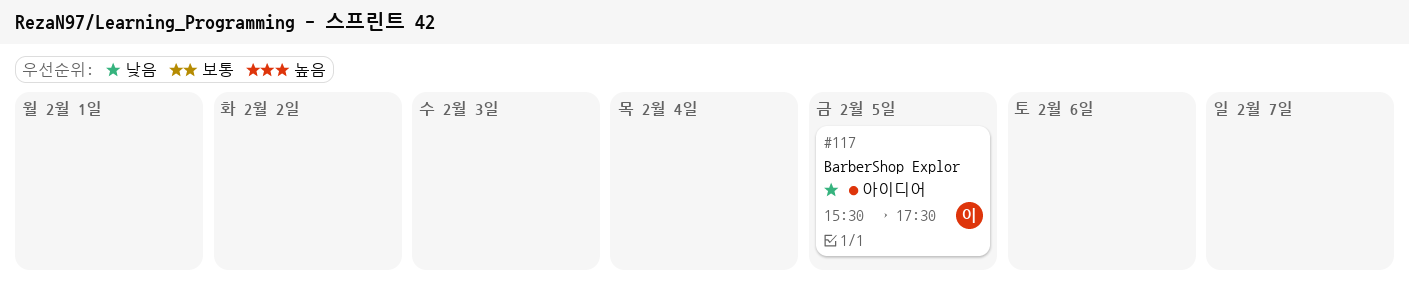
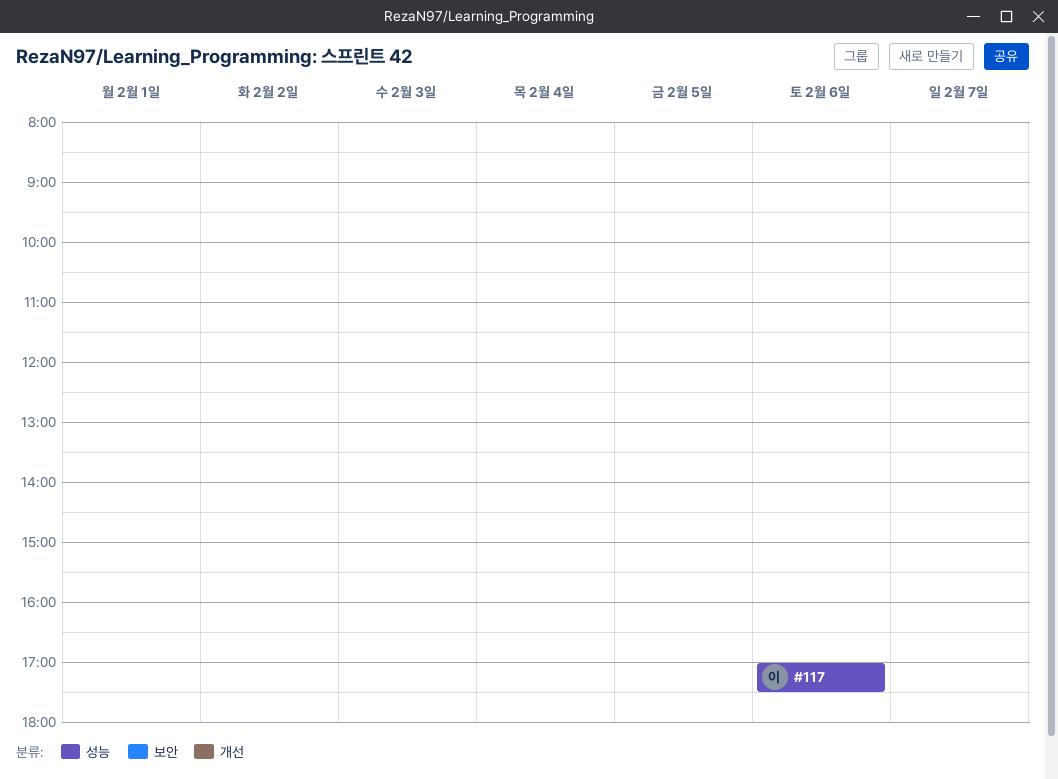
#117, day: Feb 5 -> Feb 6
#117, begins: 15:30 -> 17:00

